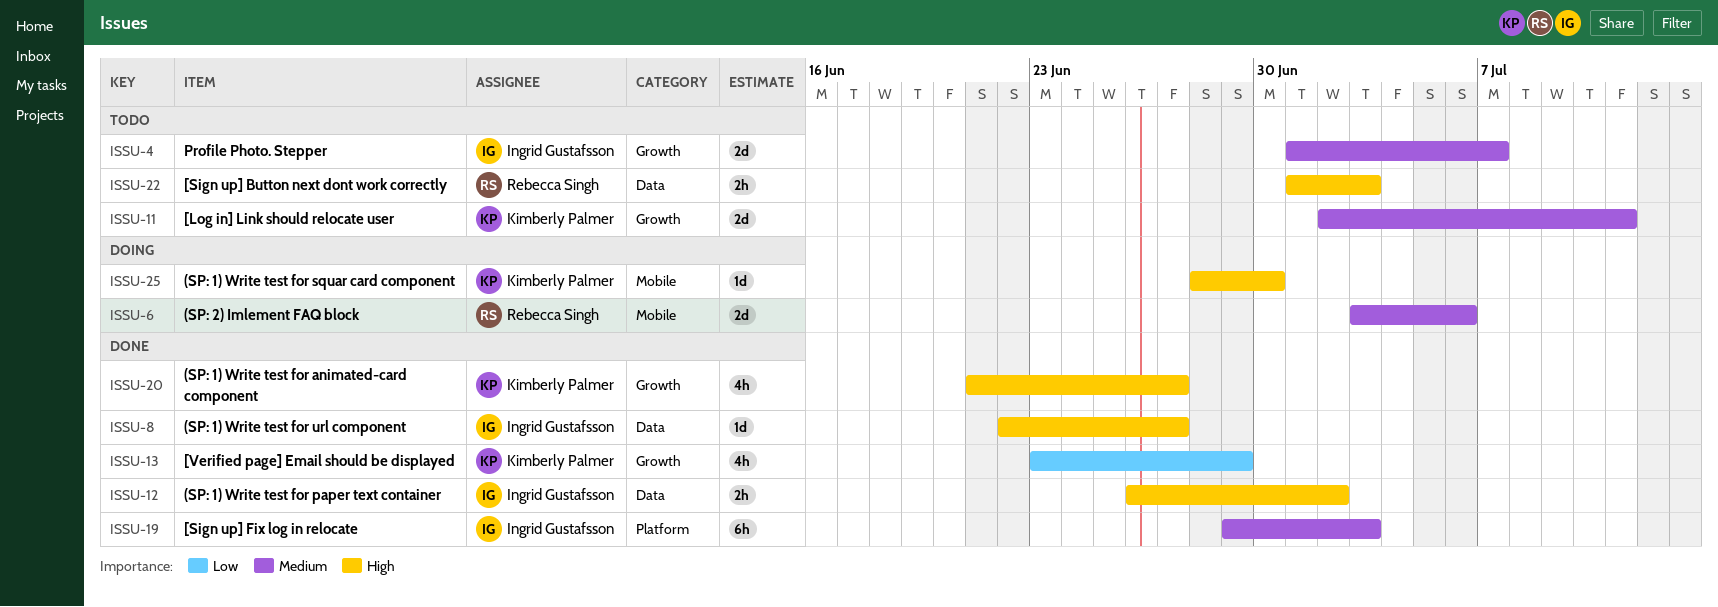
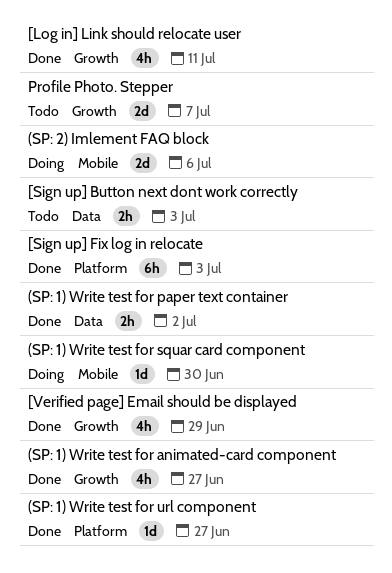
(SP: 1) Write test for url component, label: Data -> Platform
[Log in] Link should relocate user, status: Todo -> Done
[Log in] Link should relocate user, estimate: 2d -> 4h

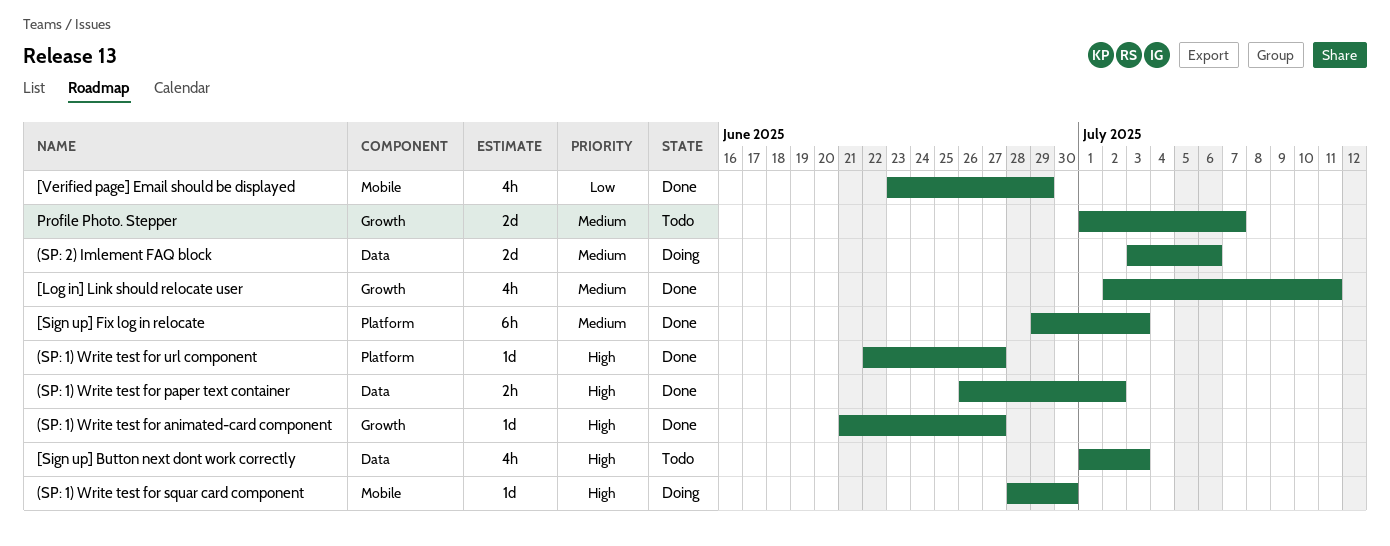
(SP: 1) Write test for animated-card component, estimate: 4h -> 1d
(SP: 2) Imlement FAQ block, label: Mobile -> Data
[Sign up] Button next dont work correctly, estimate: 2h -> 4h
[Verified page] Email should be displayed, label: Growth -> Mobile

